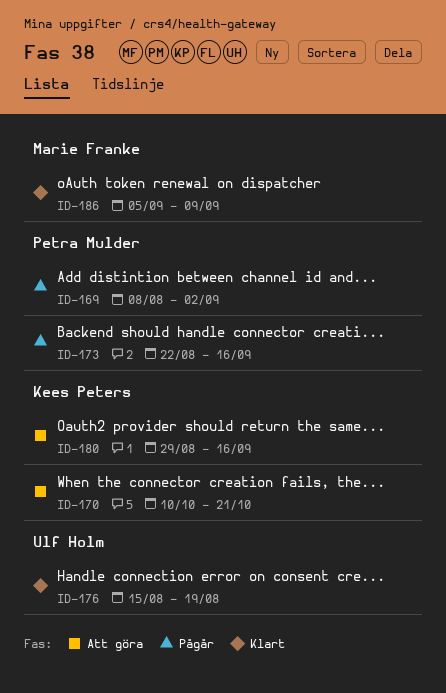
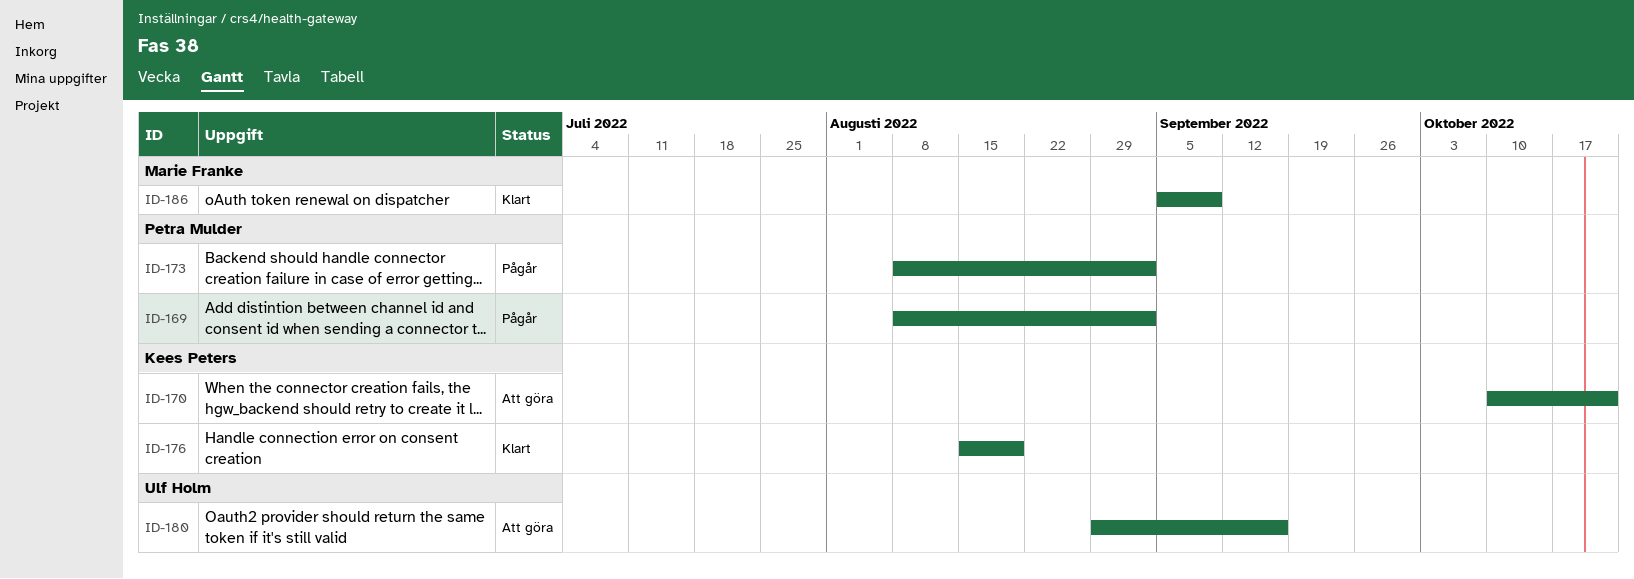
ID-173, start: Aug 22 -> Aug 8
ID-173, due: Sep 16 -> Sep 2
ID-176, owner: Ulf Holm -> Kees Peters
ID-180, owner: Kees Peters -> Ulf Holm

